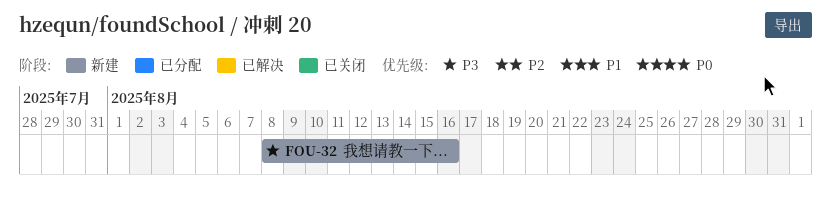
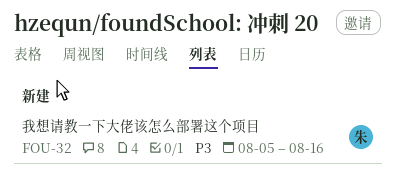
FOU-32, start: Aug 8 -> Aug 5

